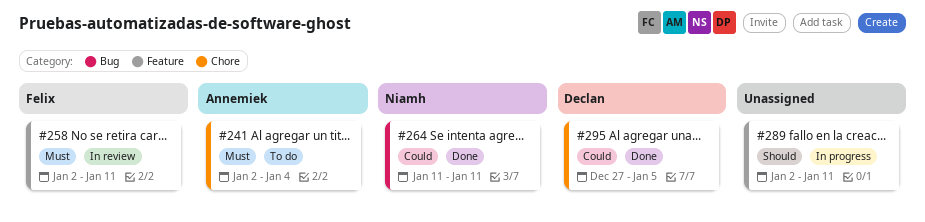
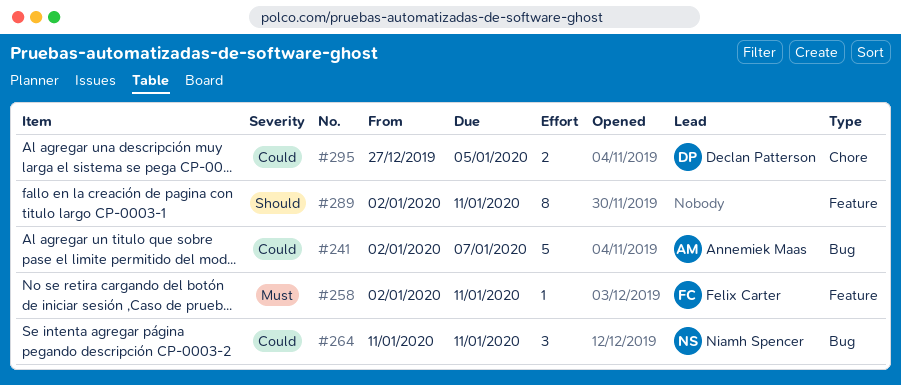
#241, priority: Must -> Could
#241, label: Chore -> Bug
#241, due: Jan 4 -> Jan 7

